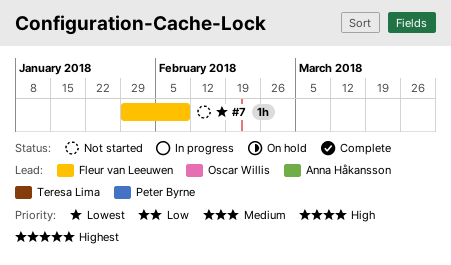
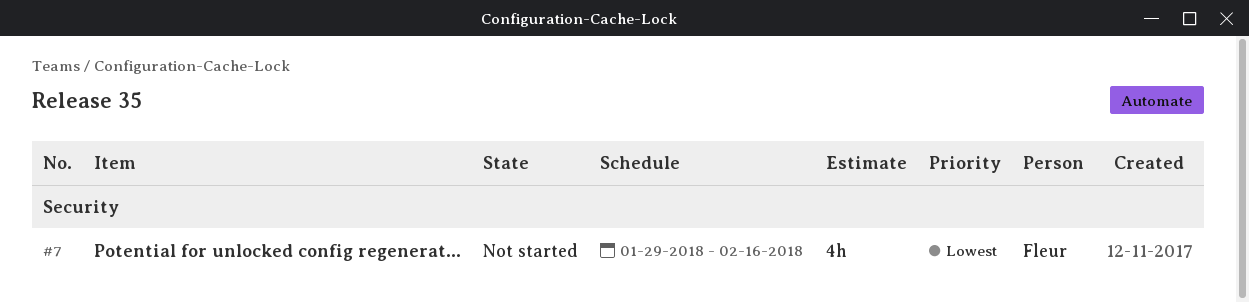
#7, estimate: 1h -> 4h
#7, due: Feb 9 -> Feb 16

